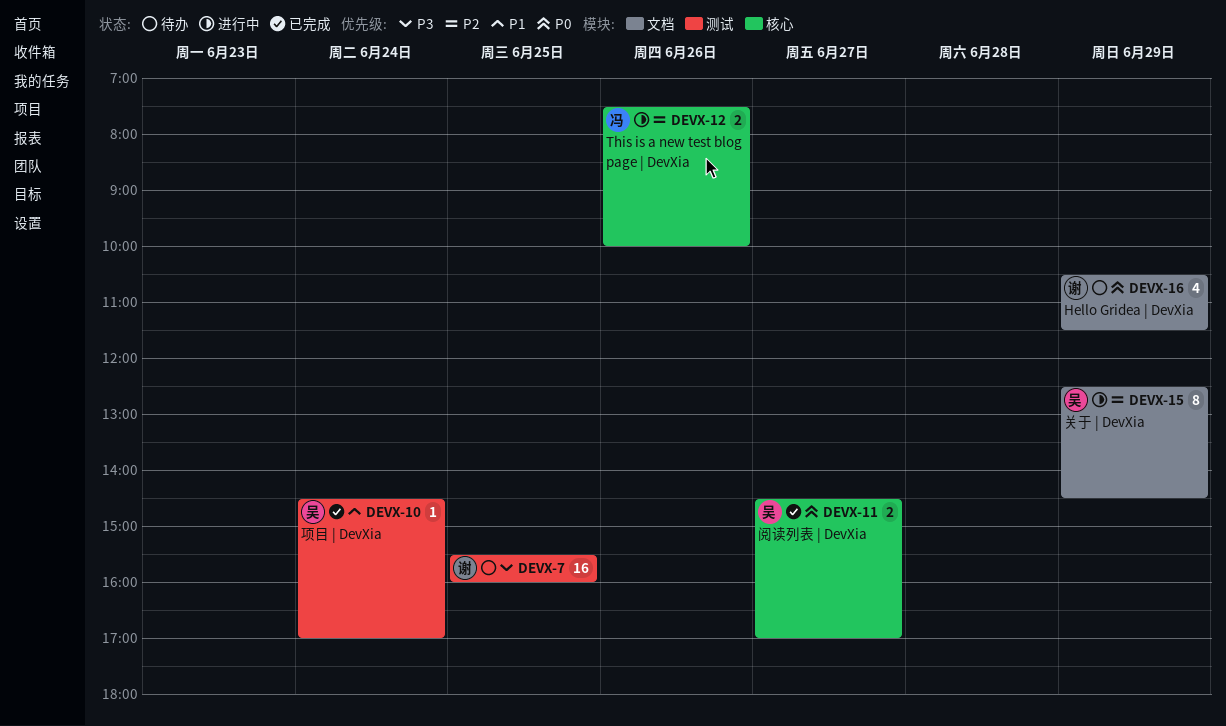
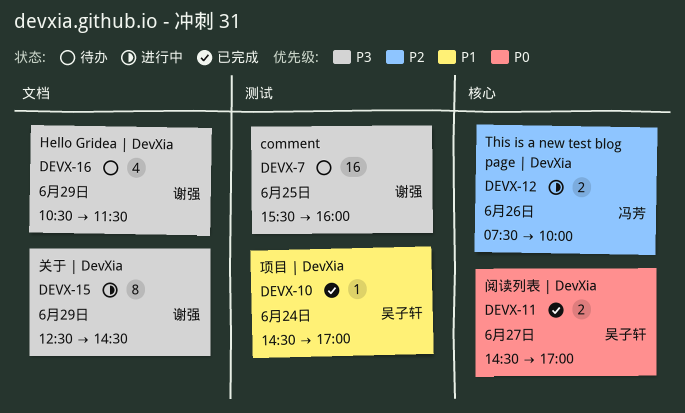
DEVX-15, owner: 吴子轩 -> 谢强
DEVX-15, priority: P2 -> P3
DEVX-16, priority: P0 -> P3

